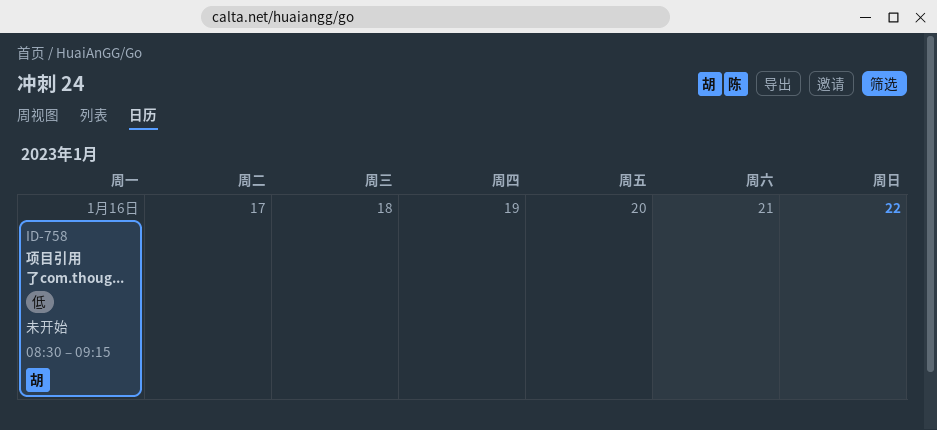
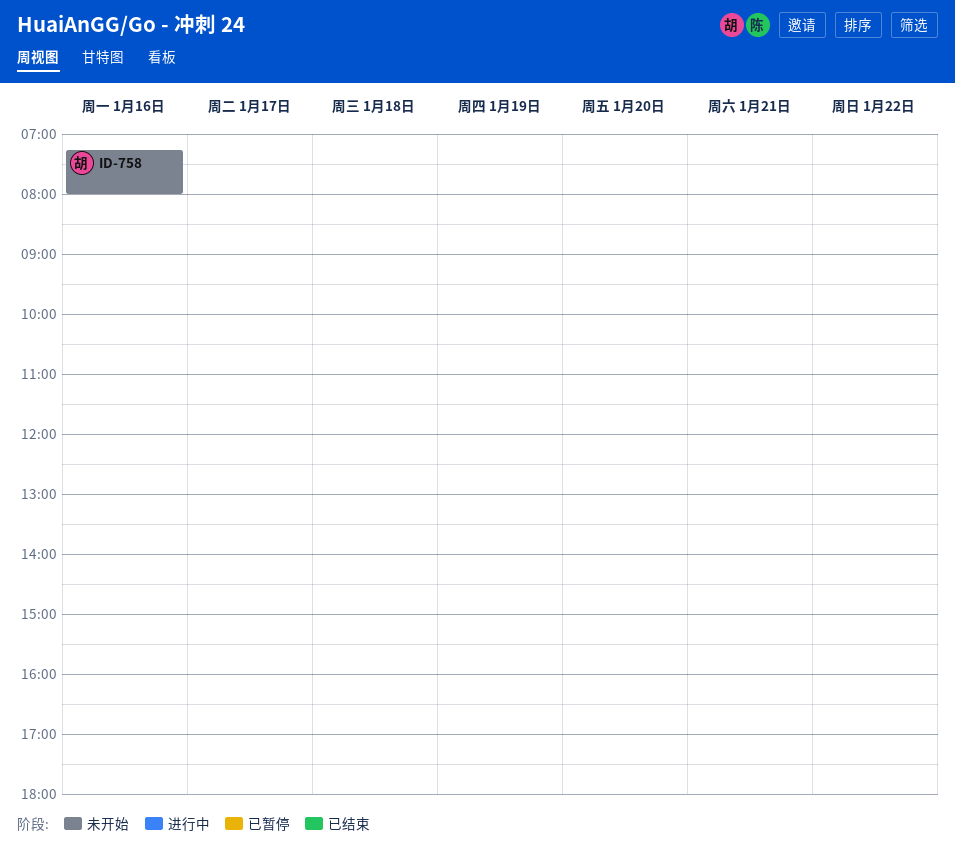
ID-758, begins: 08:30 -> 07:15
ID-758, ends: 09:15 -> 08:00

